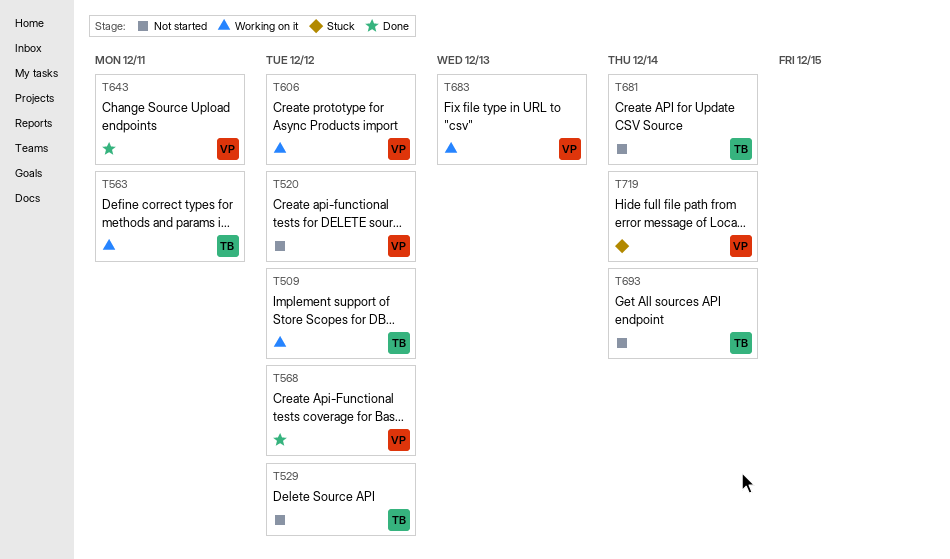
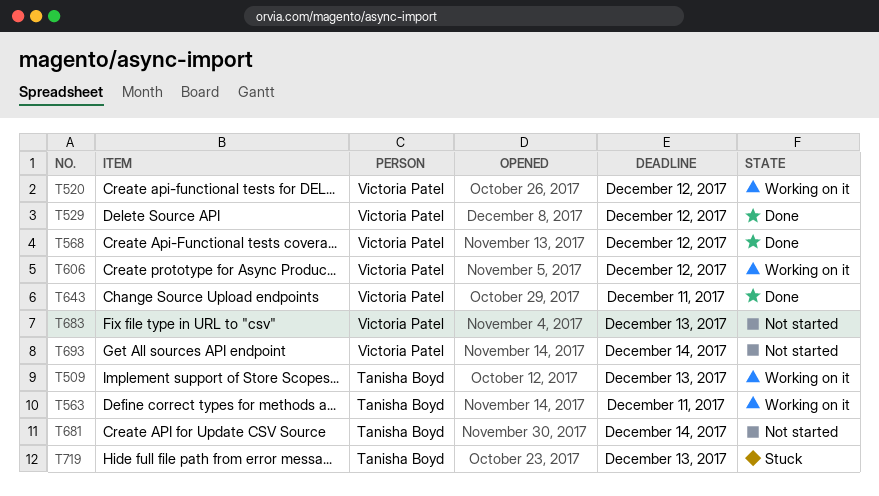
T509, due: Dec 12 -> Dec 13
T520, status: Not started -> Working on it
T529, status: Not started -> Done
T529, owner: Tanisha Boyd -> Victoria Patel
T683, status: Working on it -> Not started
T693, owner: Tanisha Boyd -> Victoria Patel
T719, owner: Victoria Patel -> Tanisha Boyd
T719, due: Dec 14 -> Dec 13

